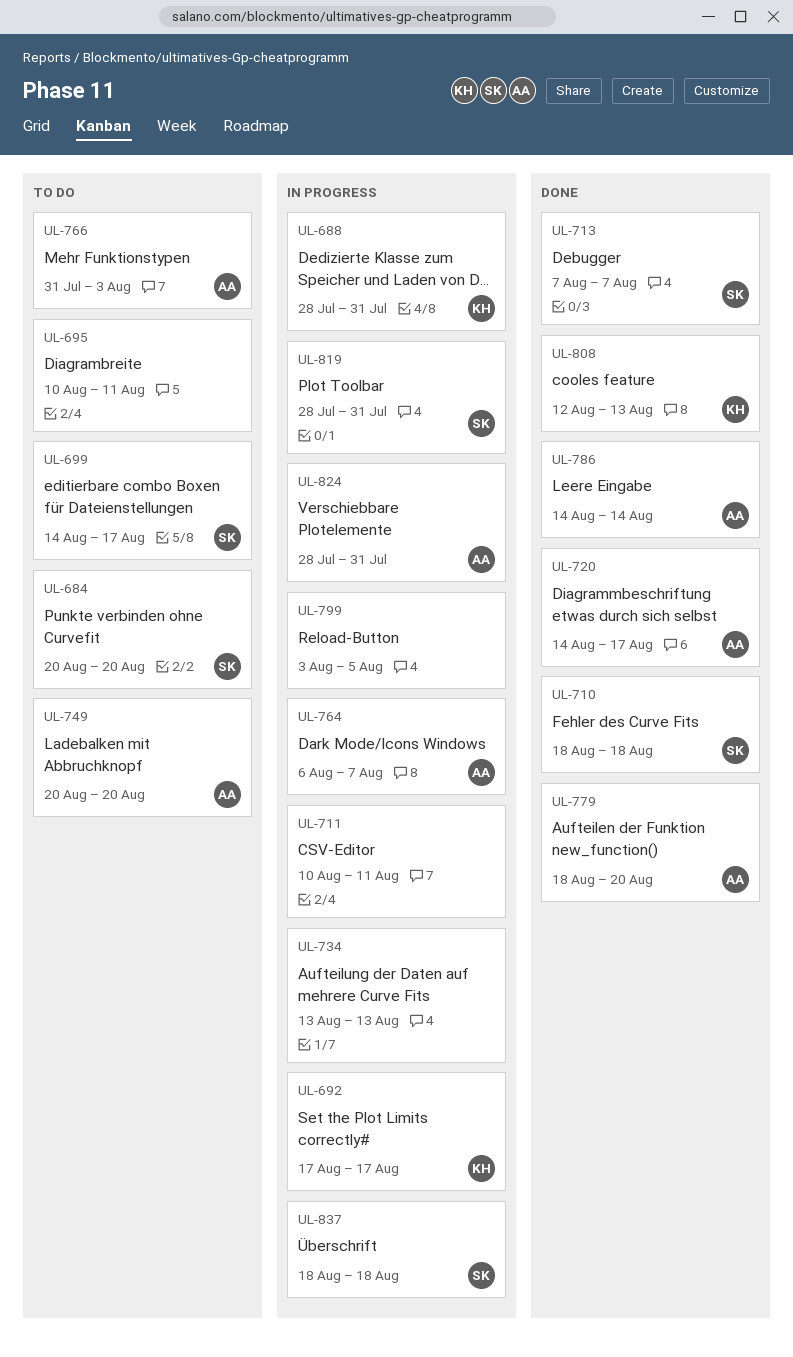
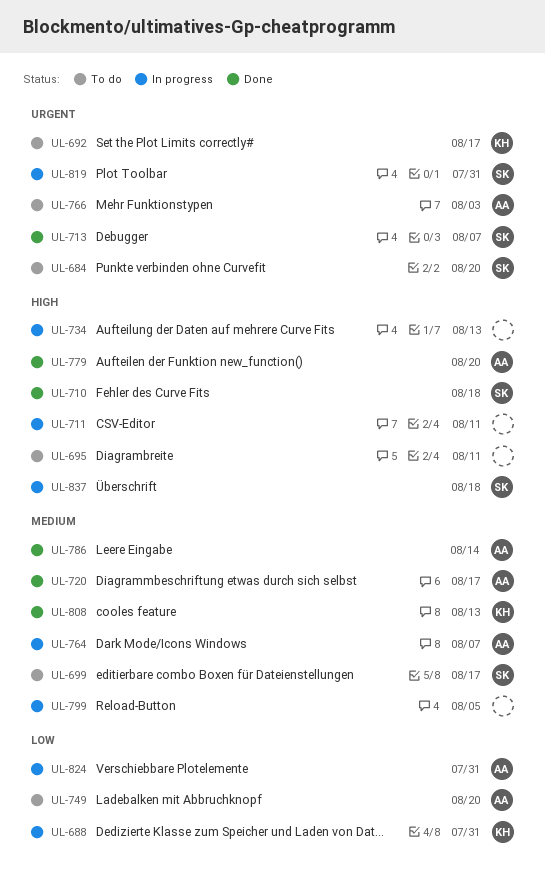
UL-692, status: In progress -> To do

